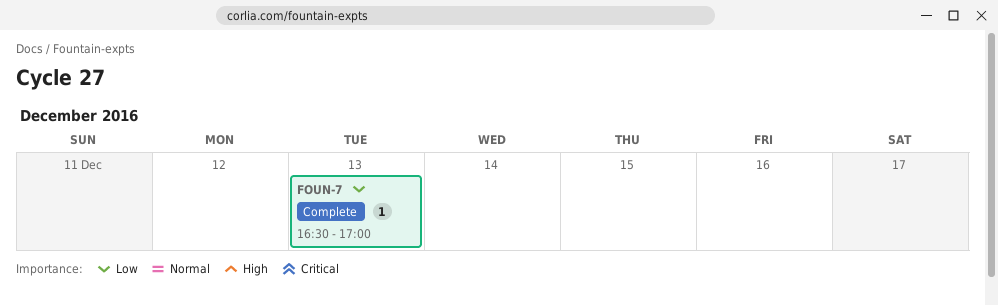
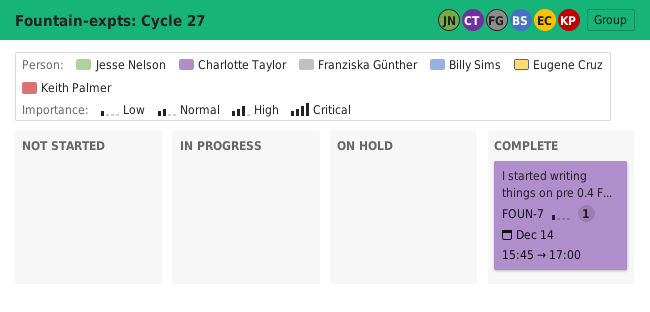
FOUN-7, day: Dec 13 -> Dec 14
FOUN-7, begins: 16:30 -> 15:45

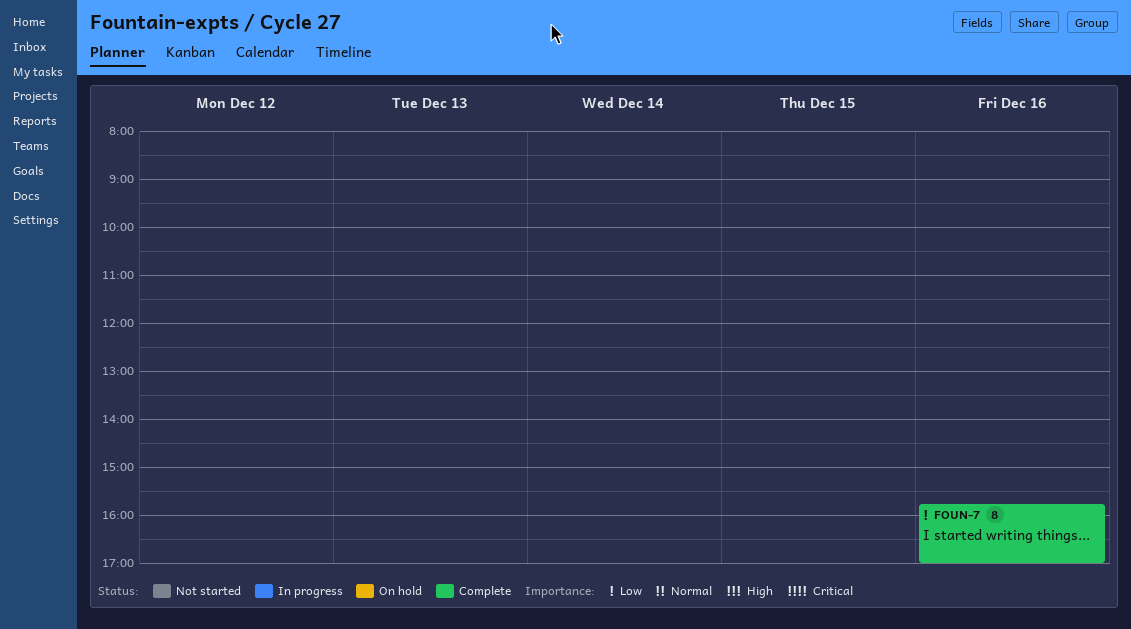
FOUN-7, estimate: 1 -> 8
FOUN-7, day: Dec 14 -> Dec 16

